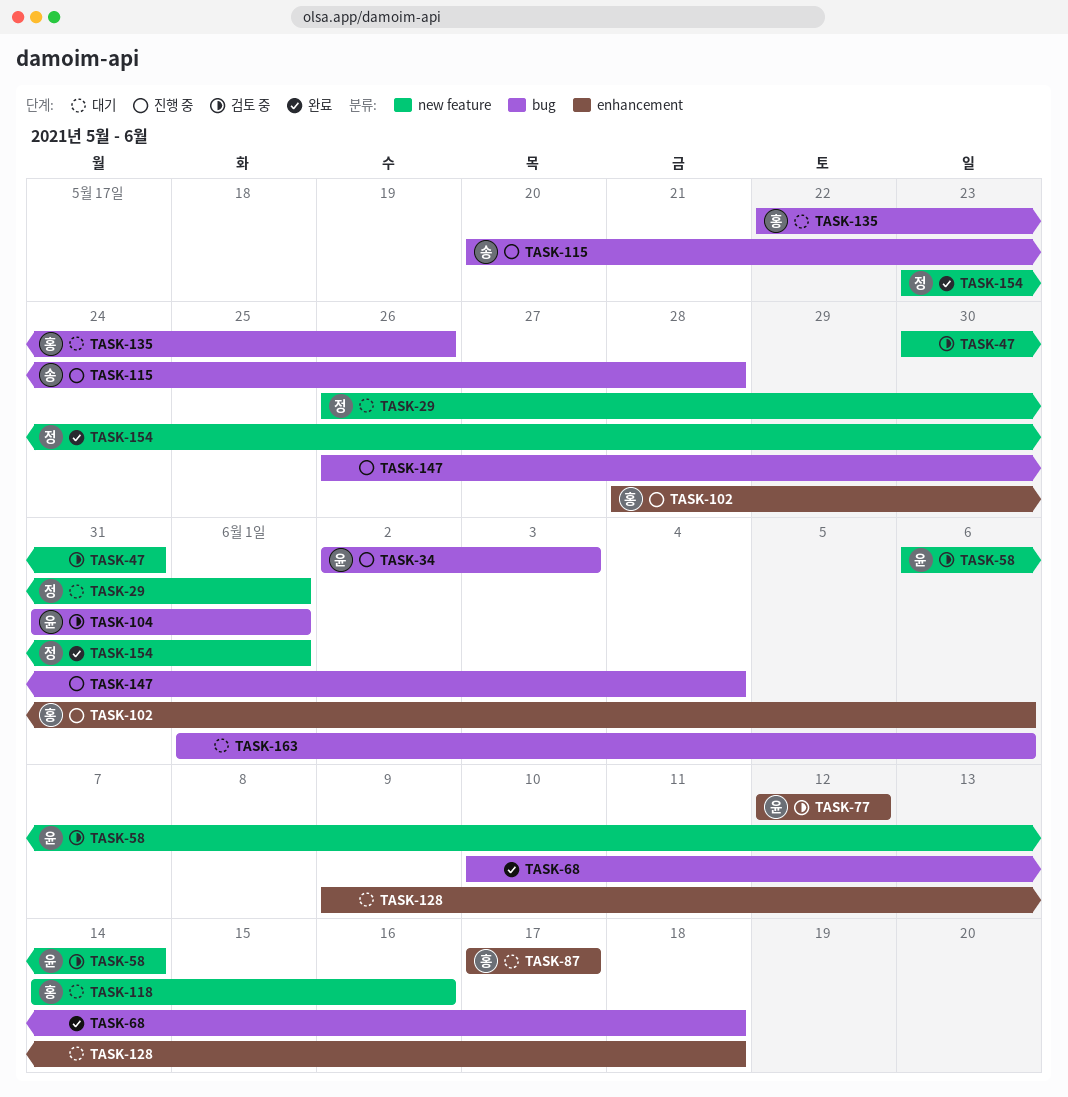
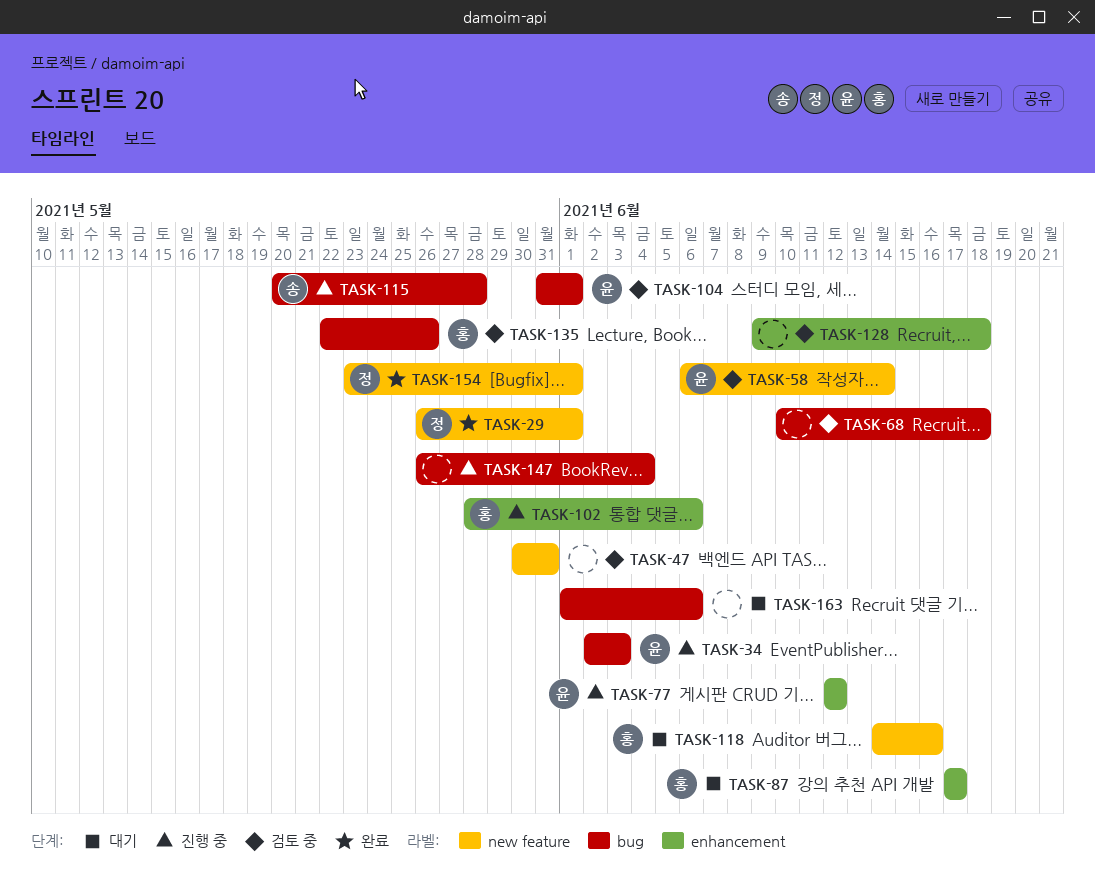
TASK-29, status: 대기 -> 완료
TASK-68, status: 완료 -> 검토 중
TASK-77, status: 검토 중 -> 진행 중
TASK-128, status: 대기 -> 검토 중
TASK-135, status: 대기 -> 검토 중

